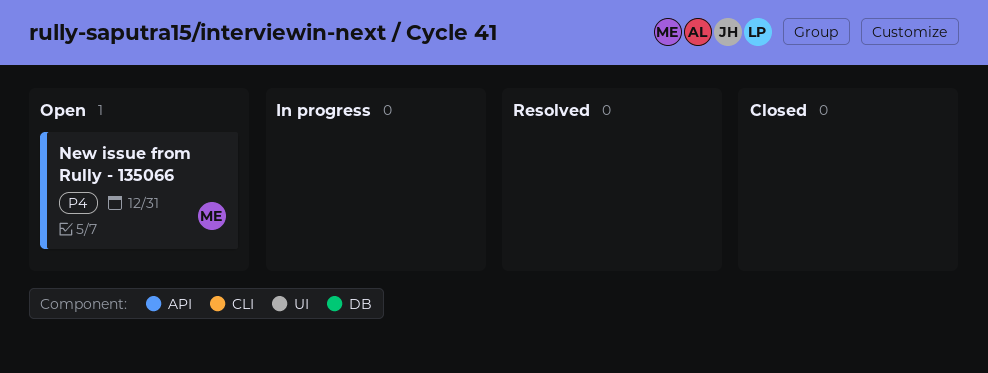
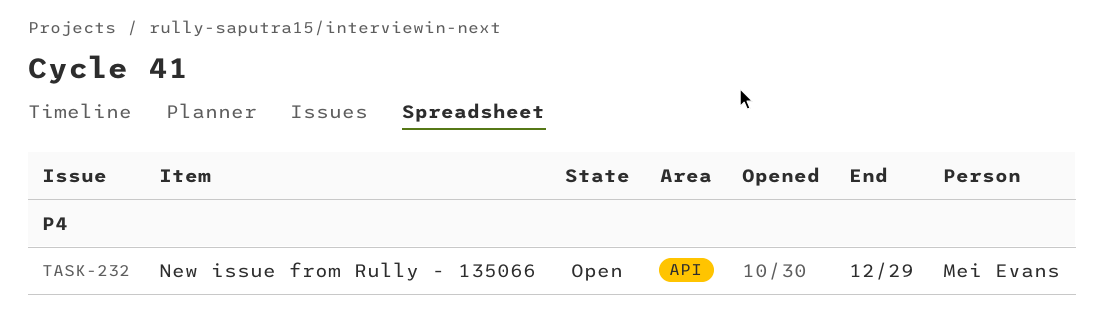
New issue from Rully - 135066, due: Dec 31 -> Dec 29

